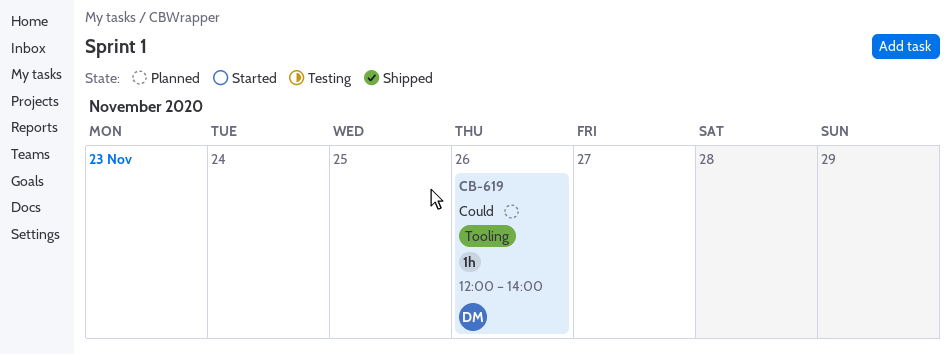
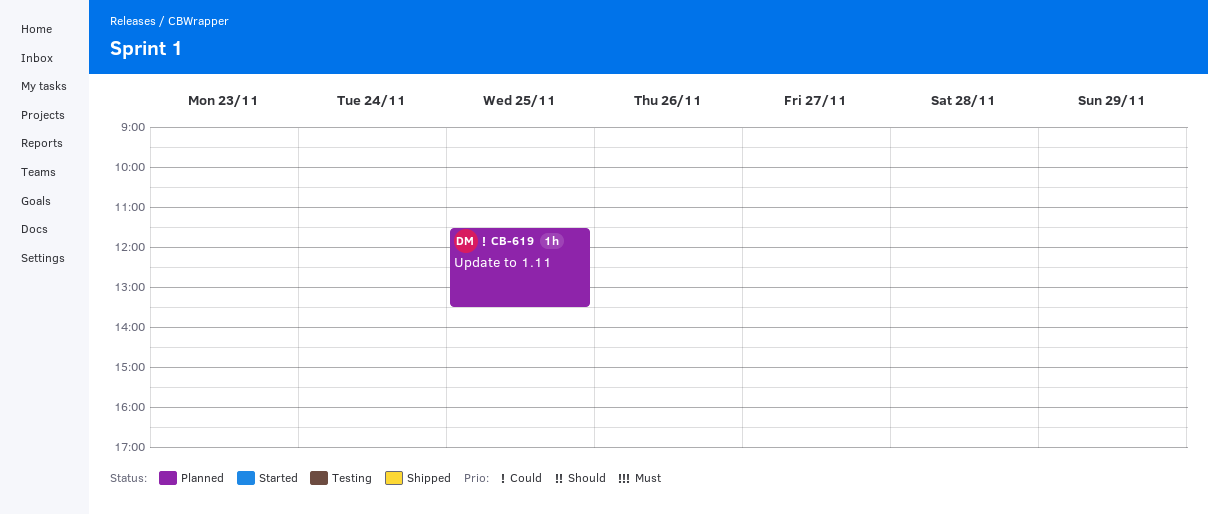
CB-619, day: Nov 26 -> Nov 25
CB-619, begins: 12:00 -> 11:30
CB-619, ends: 14:00 -> 13:30

